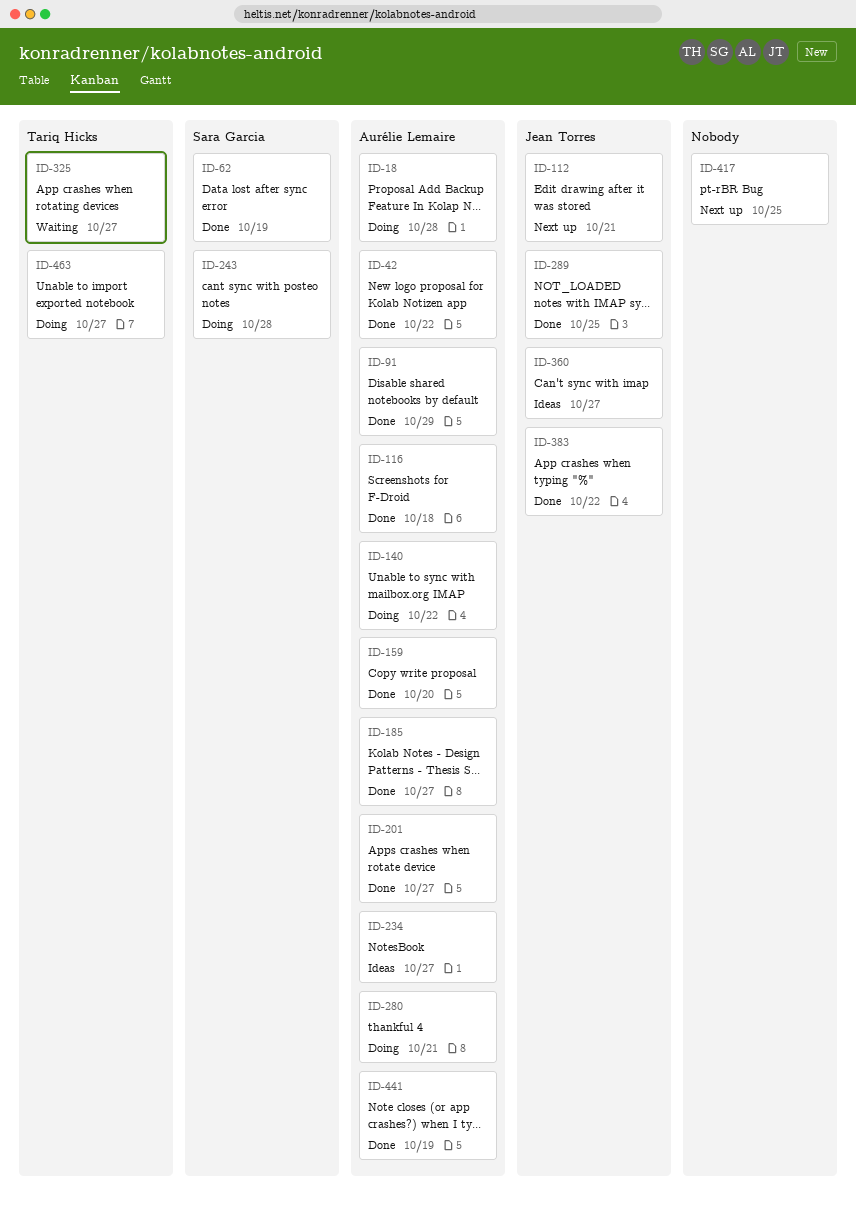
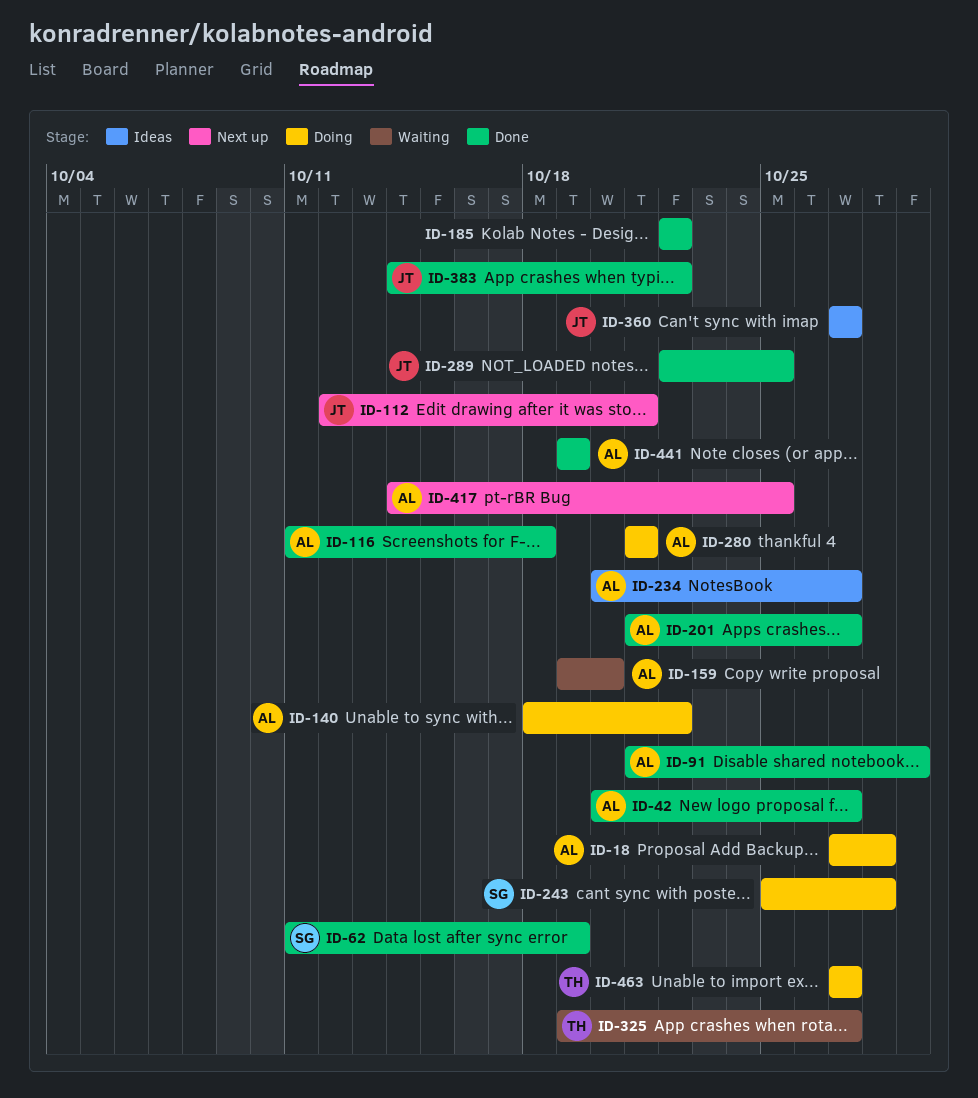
ID-42, due: Oct 22 -> Oct 27
ID-159, status: Done -> Waiting
ID-185, owner: Aurélie Lemaire -> none
ID-185, due: Oct 27 -> Oct 22
ID-417, owner: none -> Aurélie Lemaire

